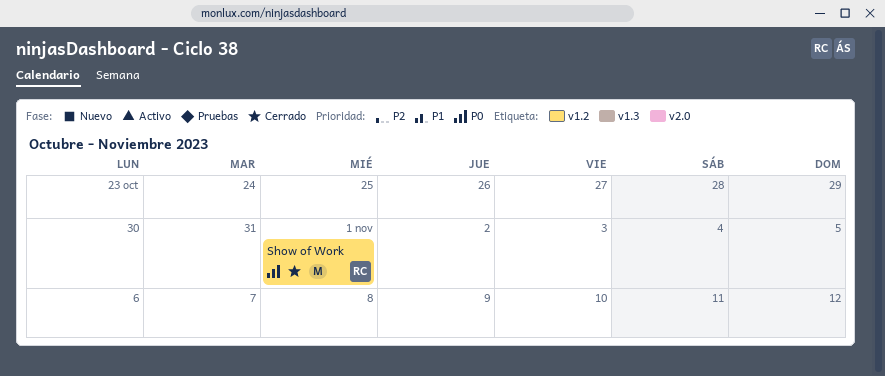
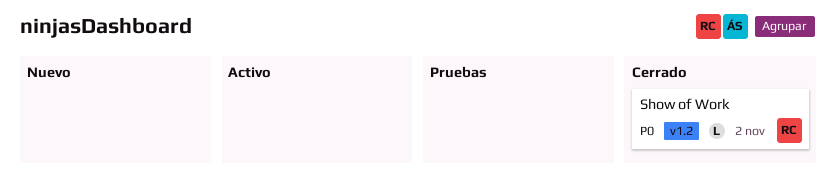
Show of Work, estimate: M -> L
Show of Work, due: Nov 1 -> Nov 2

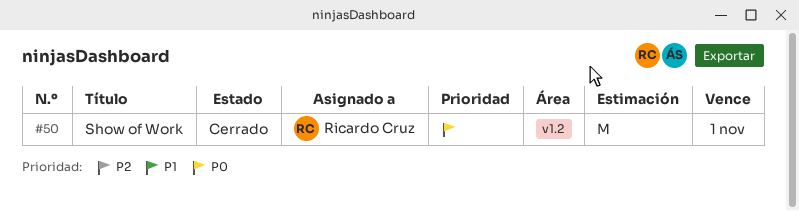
Show of Work, estimate: L -> M
Show of Work, due: Nov 2 -> Nov 1

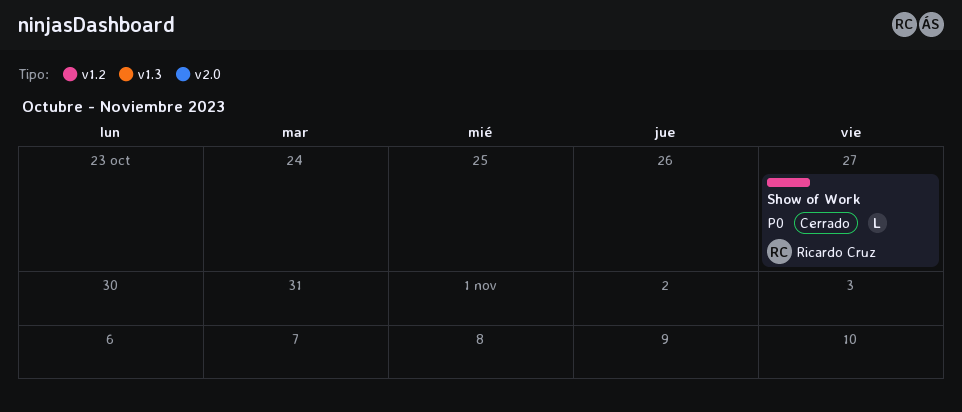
Show of Work, estimate: M -> L
Show of Work, due: Nov 1 -> Oct 27

